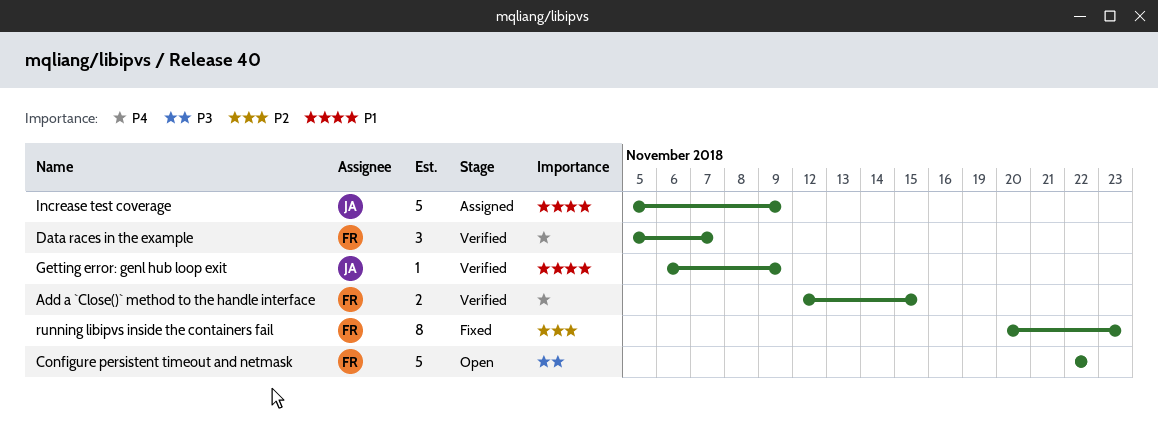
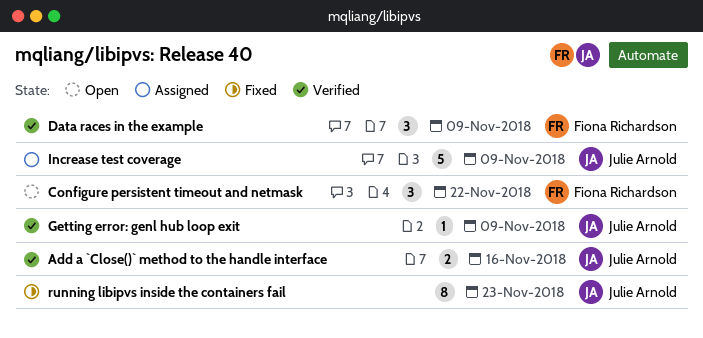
Add a `Close()` method to the handle interface, owner: Fiona Richardson -> Julie Arnold
Add a `Close()` method to the handle interface, due: Nov 15 -> Nov 16
Configure persistent timeout and netmask, estimate: 5 -> 3
Data races in the example, due: Nov 7 -> Nov 9
running libipvs inside the containers fail, owner: Fiona Richardson -> Julie Arnold

